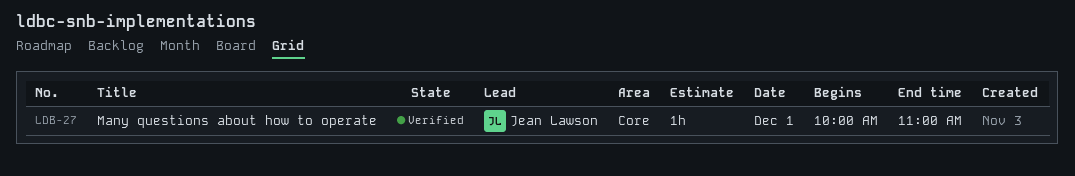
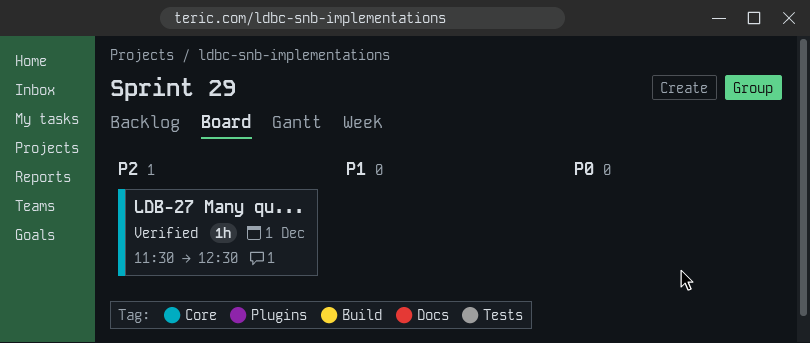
LDB-27, begins: 10:00 -> 11:30
LDB-27, ends: 11:00 -> 12:30

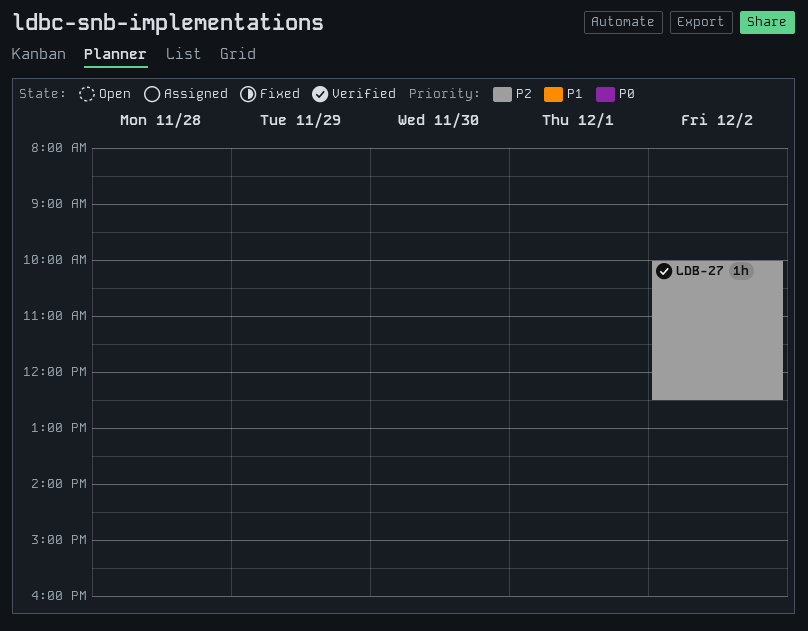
LDB-27, day: Dec 1 -> Dec 2
LDB-27, begins: 11:30 -> 10:00

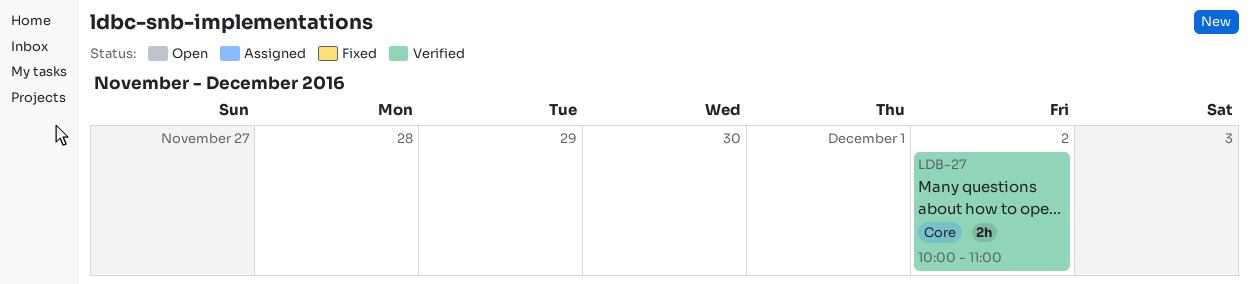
LDB-27, estimate: 1h -> 2h
LDB-27, ends: 12:30 -> 11:00

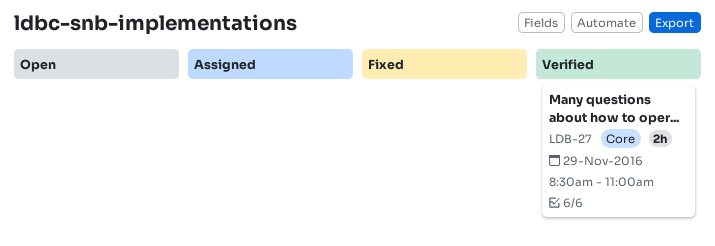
LDB-27, day: Dec 2 -> Nov 29
LDB-27, begins: 10:00 -> 08:30

